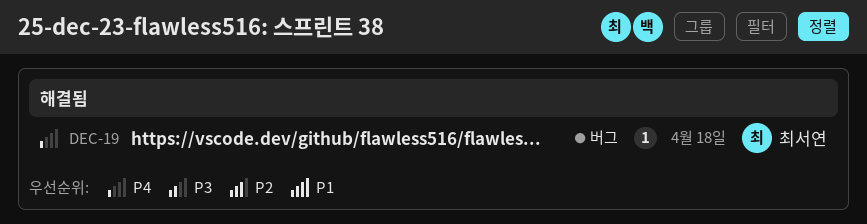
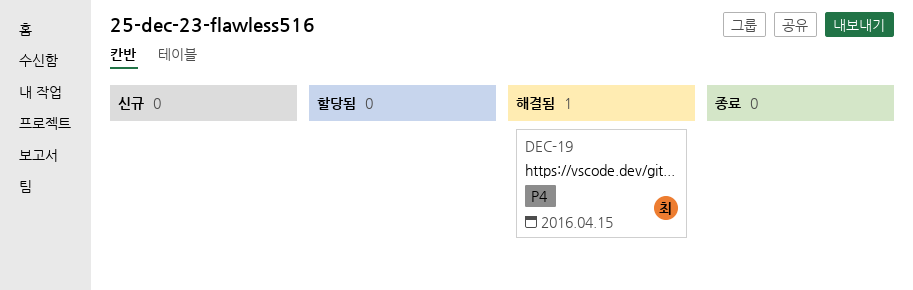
DEC-19, due: Apr 18 -> Apr 15

